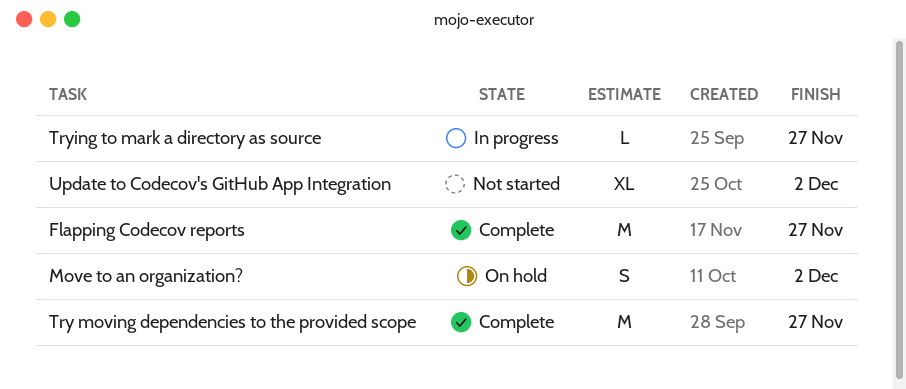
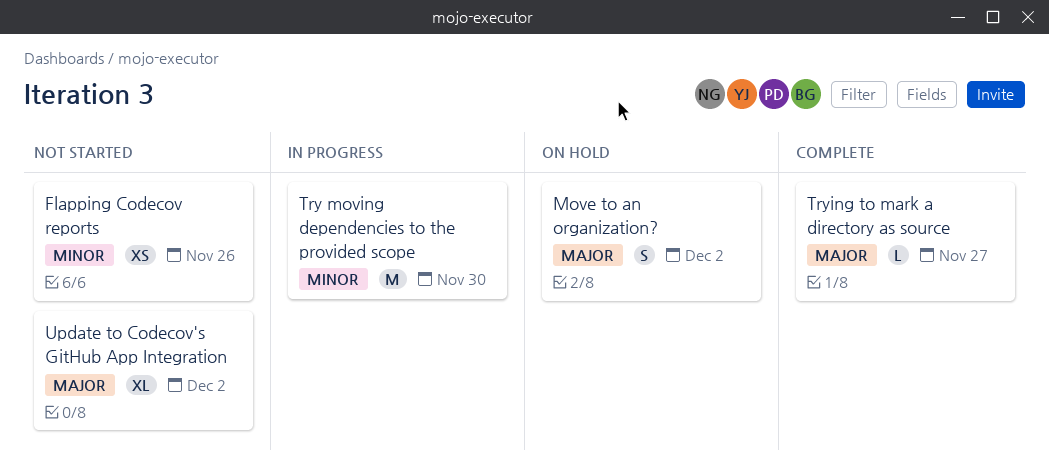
Flapping Codecov reports, status: Complete -> Not started
Flapping Codecov reports, estimate: M -> XS
Flapping Codecov reports, due: Nov 27 -> Nov 26
Try moving dependencies to the provided scope, status: Complete -> In progress
Try moving dependencies to the provided scope, due: Nov 27 -> Nov 30
Trying to mark a directory as source, status: In progress -> Complete

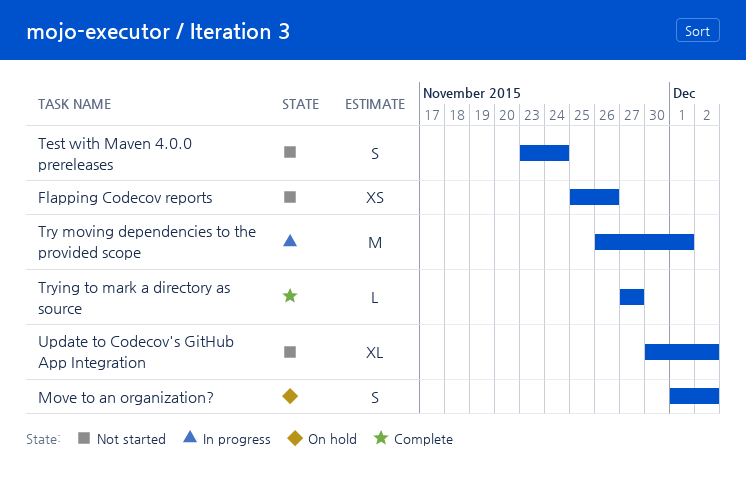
Test with Maven 4.0.0 prereleases: none -> present
Try moving dependencies to the provided scope, due: Nov 30 -> Dec 1

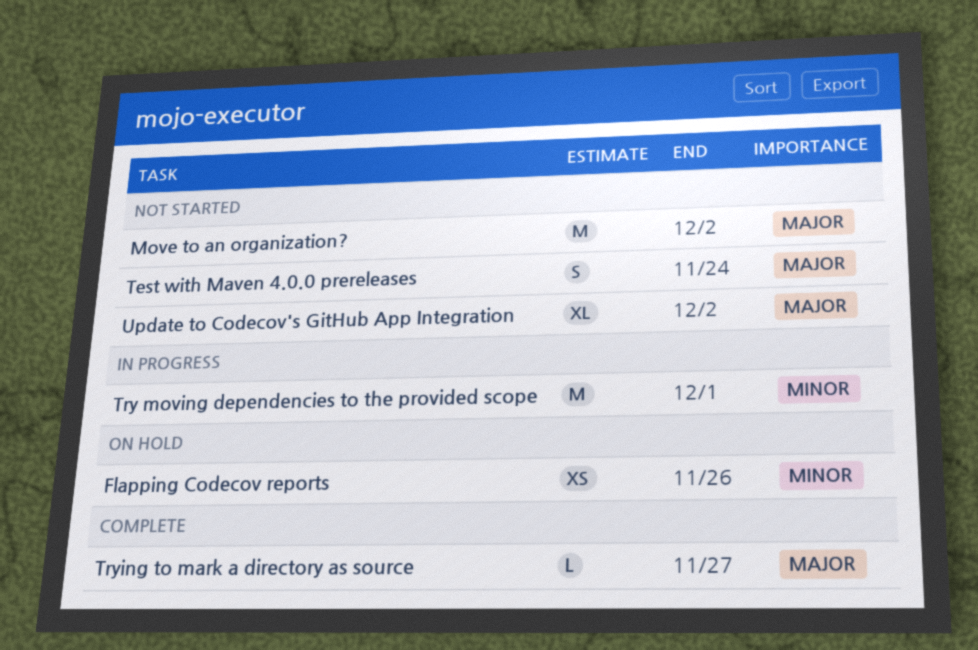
Flapping Codecov reports, status: Not started -> On hold
Move to an organization?, status: On hold -> Not started
Move to an organization?, estimate: S -> M

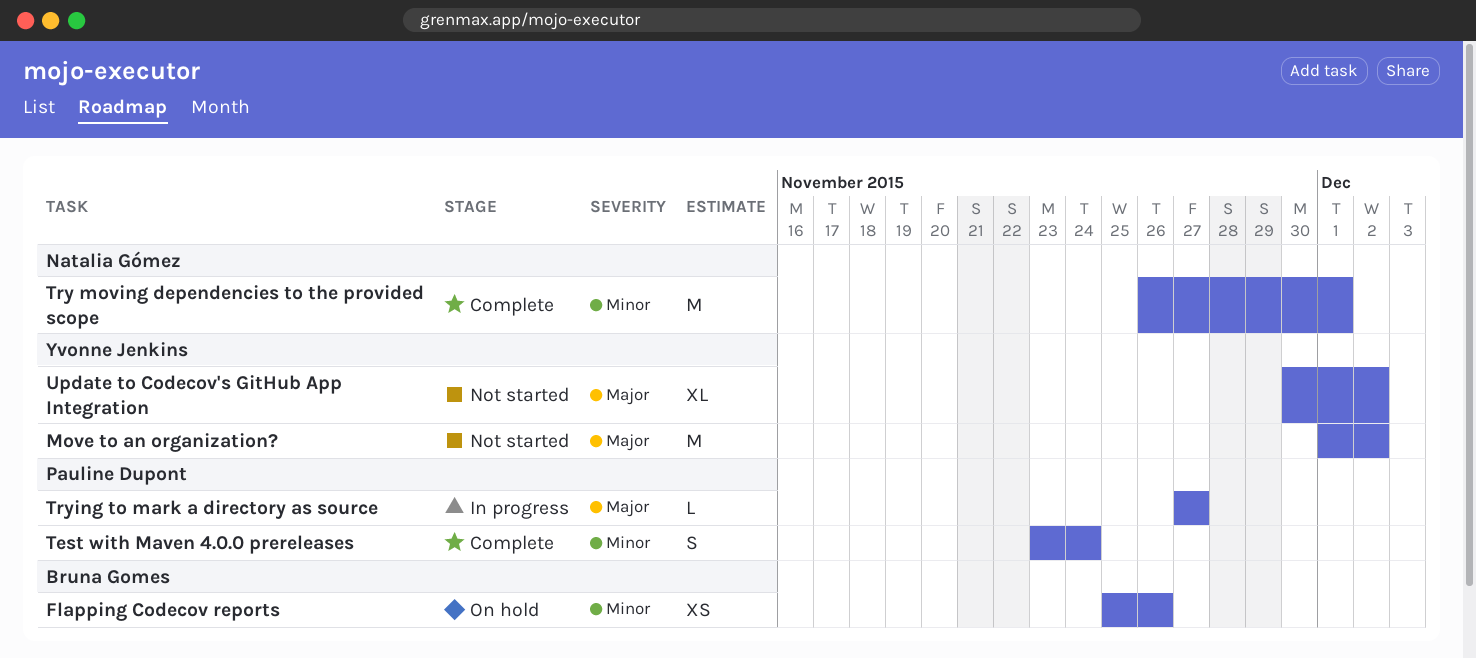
Test with Maven 4.0.0 prereleases, status: Not started -> Complete
Test with Maven 4.0.0 prereleases, priority: Major -> Minor
Try moving dependencies to the provided scope, status: In progress -> Complete
Trying to mark a directory as source, status: Complete -> In progress

